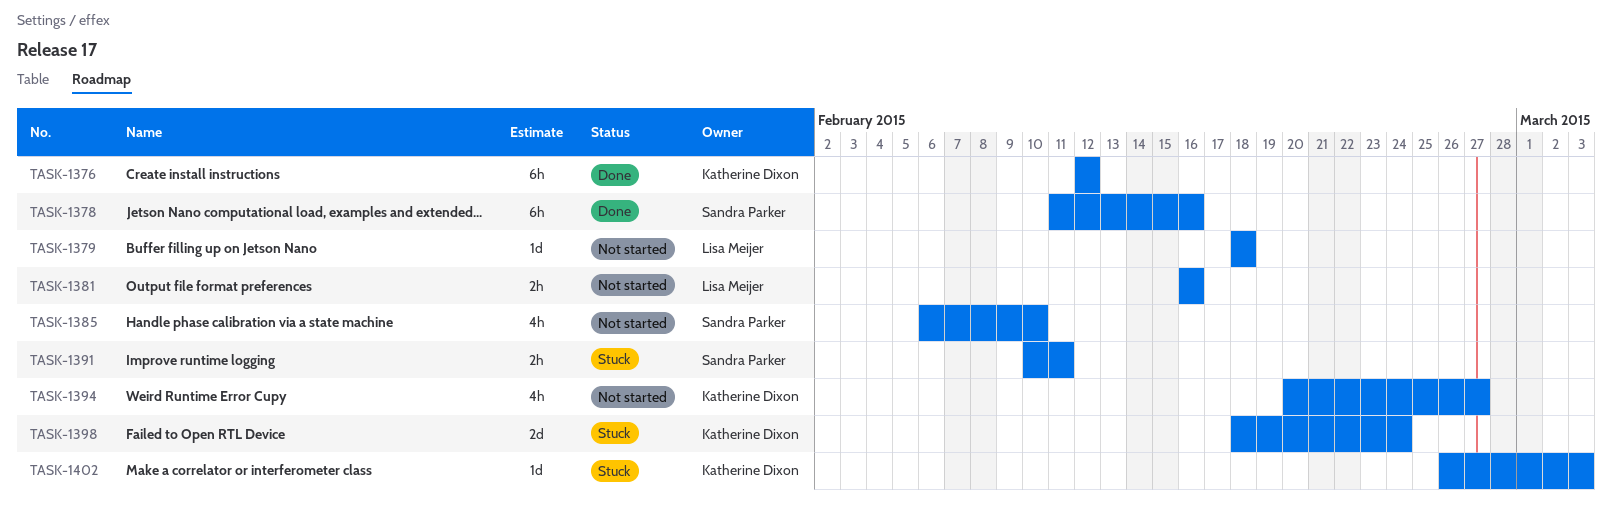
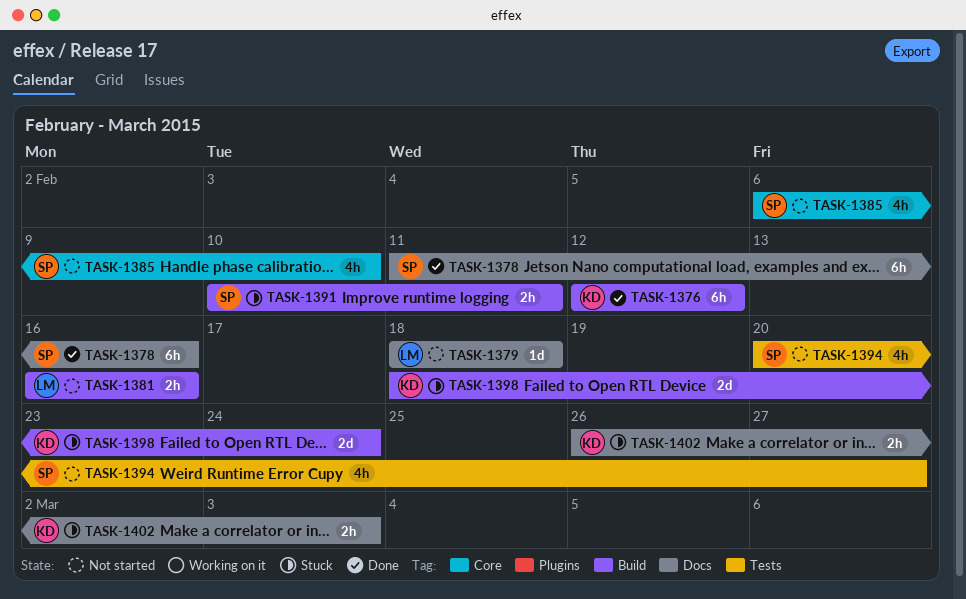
TASK-1394, owner: Katherine Dixon -> Sandra Parker
TASK-1402, estimate: 1d -> 2h

